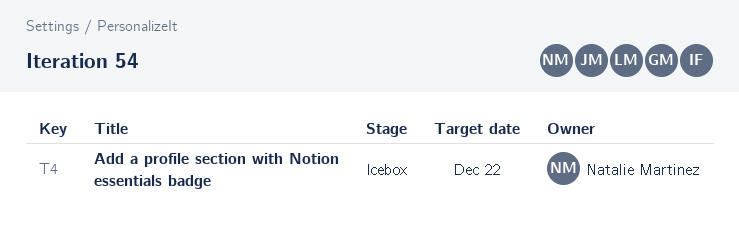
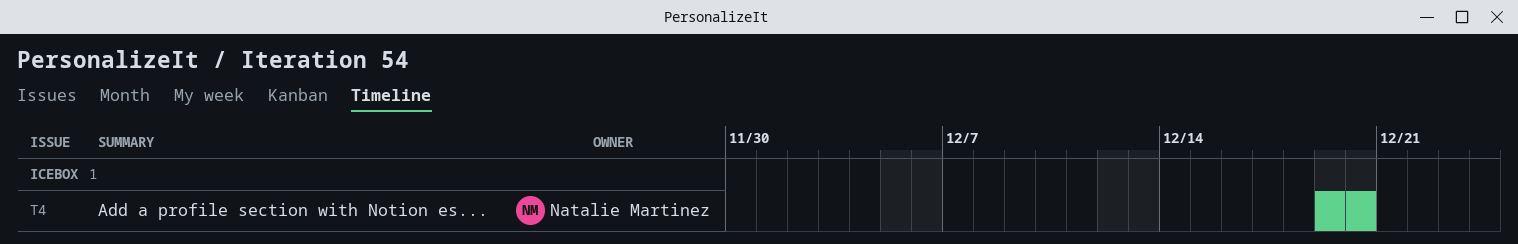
T4, due: Dec 22 -> Dec 20

